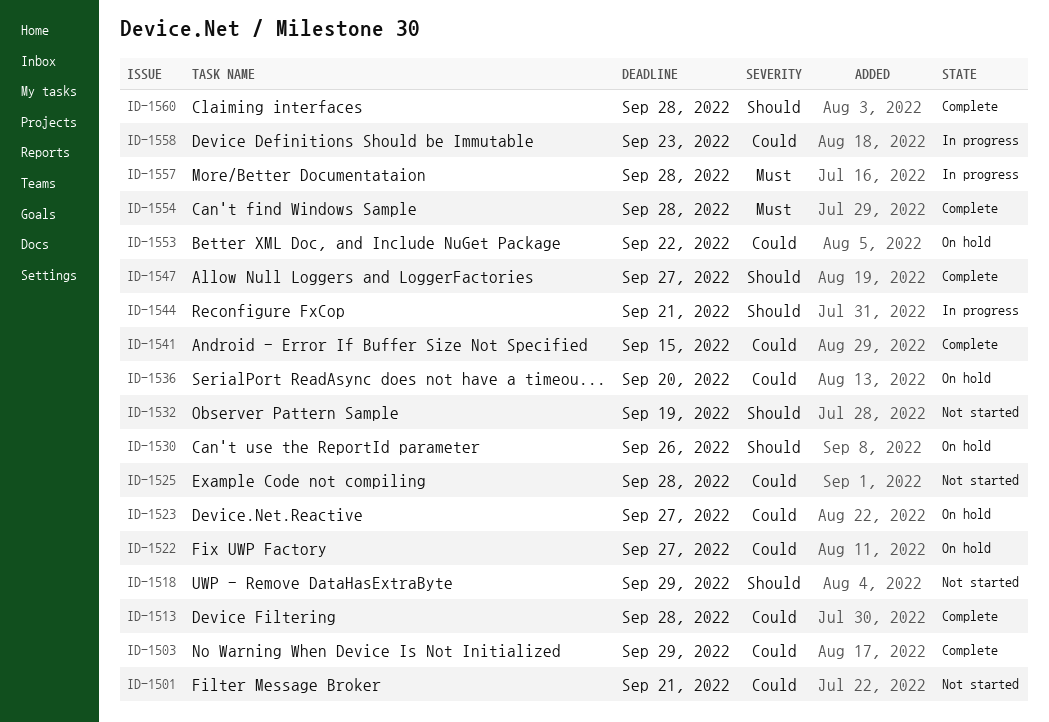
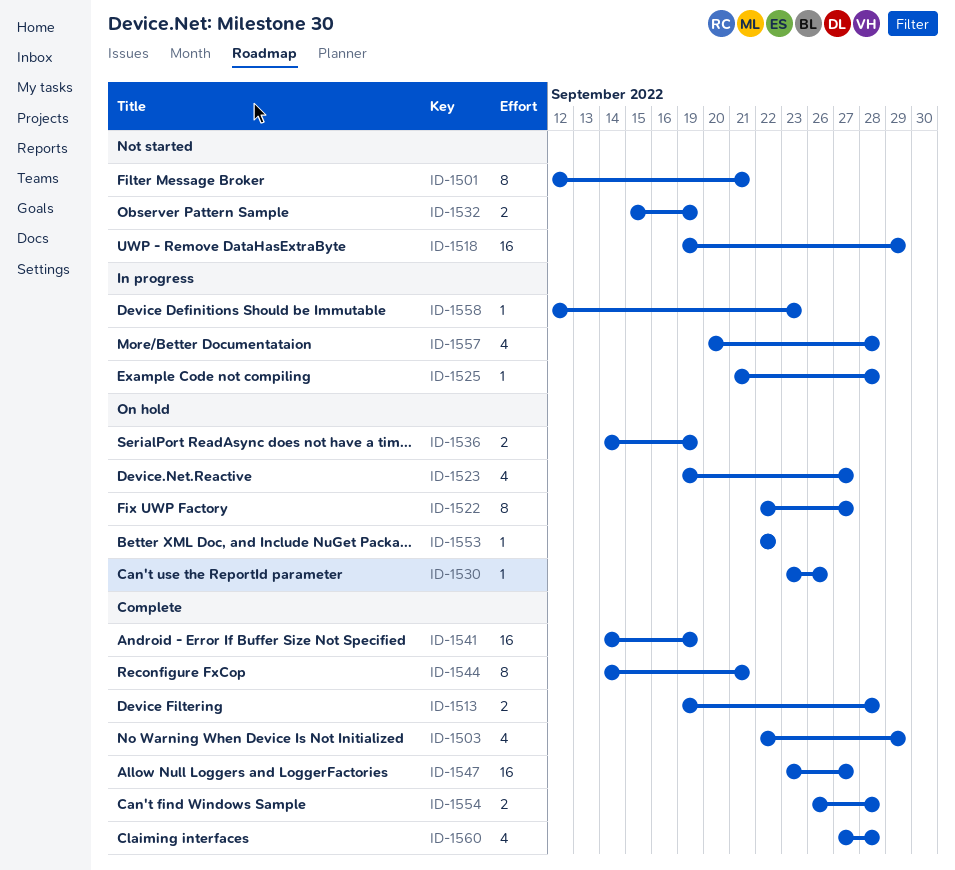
ID-1525, status: Not started -> In progress
ID-1536, due: Sep 20 -> Sep 19
ID-1541, due: Sep 15 -> Sep 19
ID-1544, status: In progress -> Complete

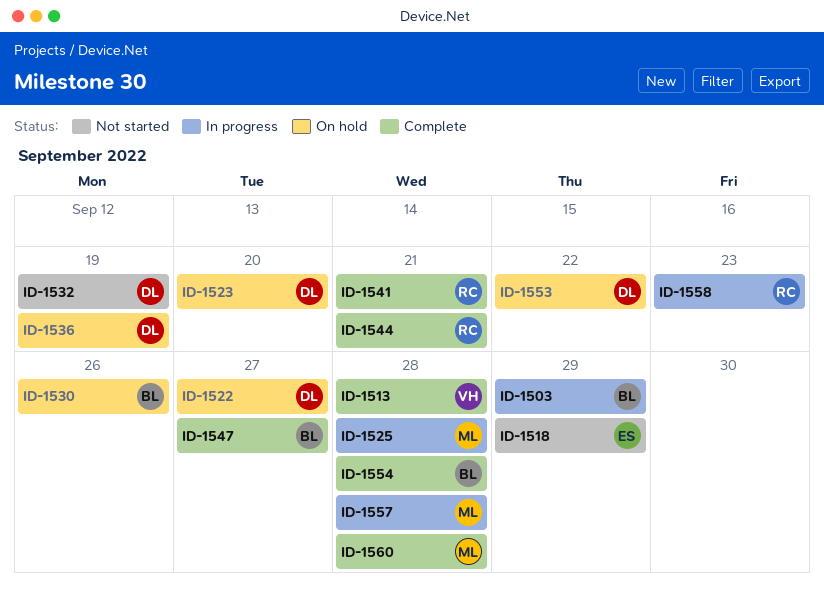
ID-1501: present -> none
ID-1503, status: Complete -> In progress
ID-1523, due: Sep 27 -> Sep 20
ID-1541, due: Sep 19 -> Sep 21

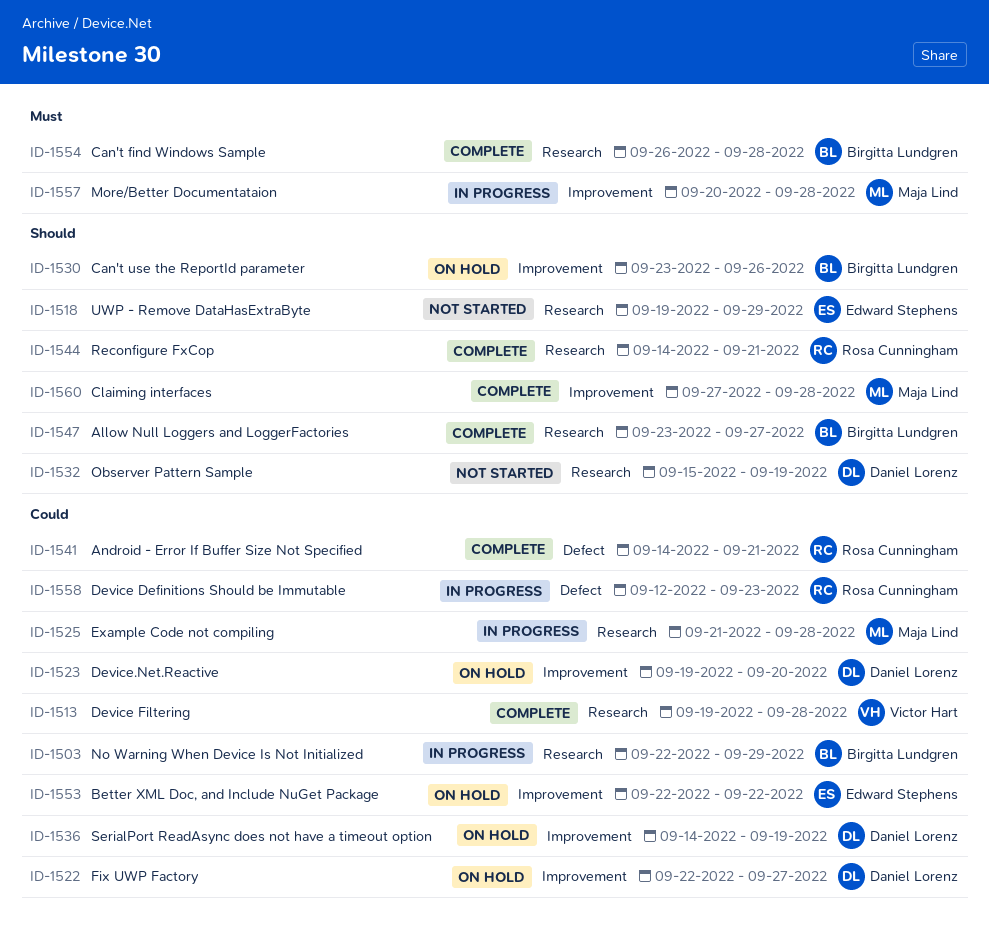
ID-1553, owner: Daniel Lorenz -> Edward Stephens

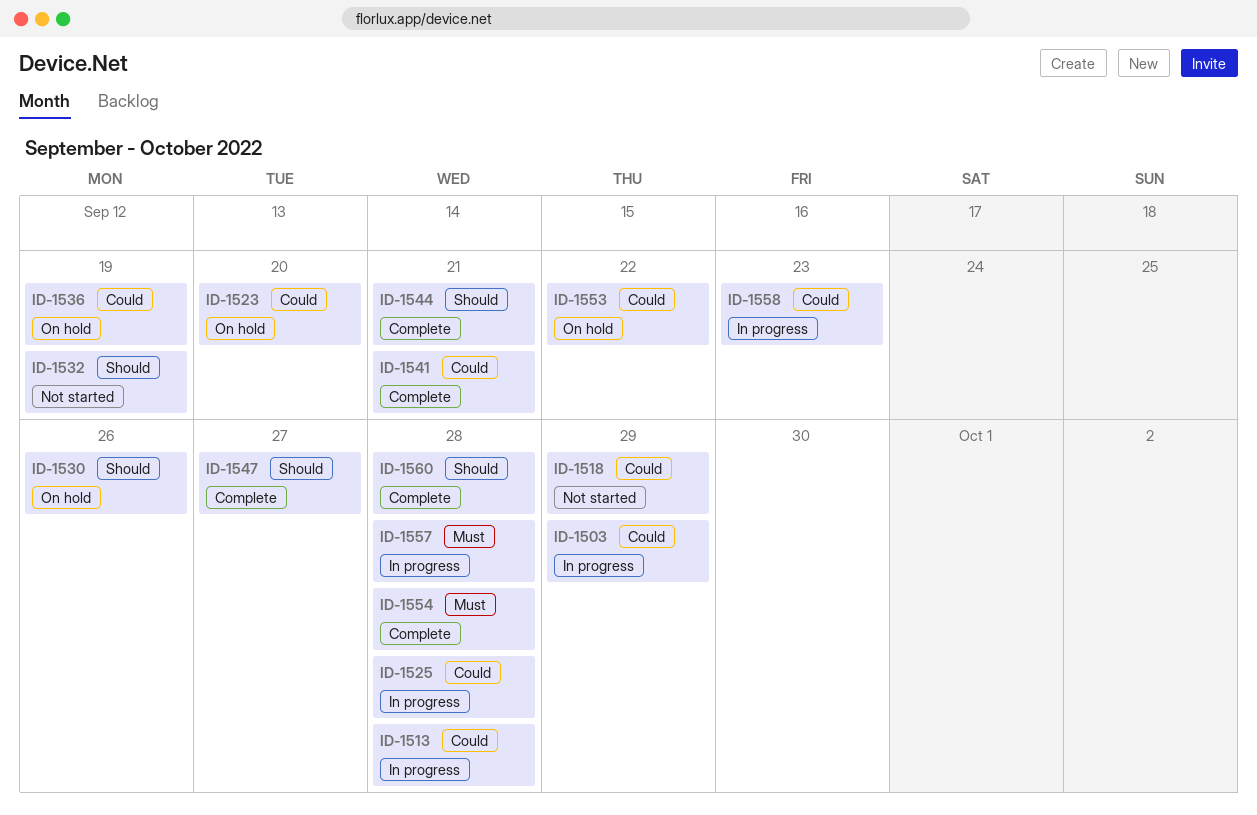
ID-1513, status: Complete -> In progress
ID-1518, priority: Should -> Could
ID-1522: present -> none

